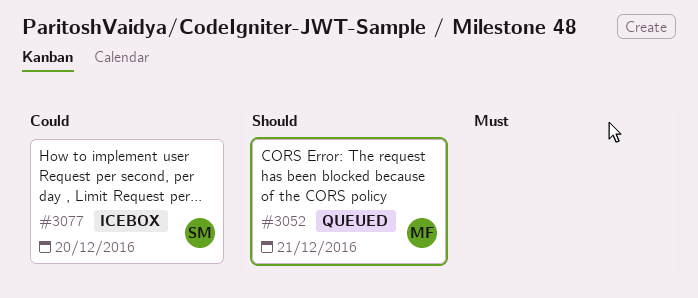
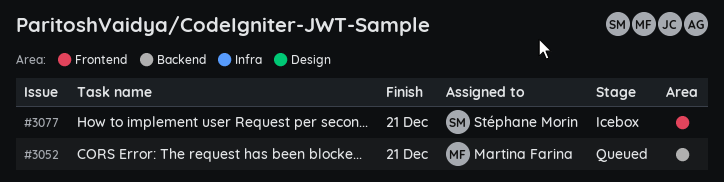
#3077, due: Dec 20 -> Dec 21

